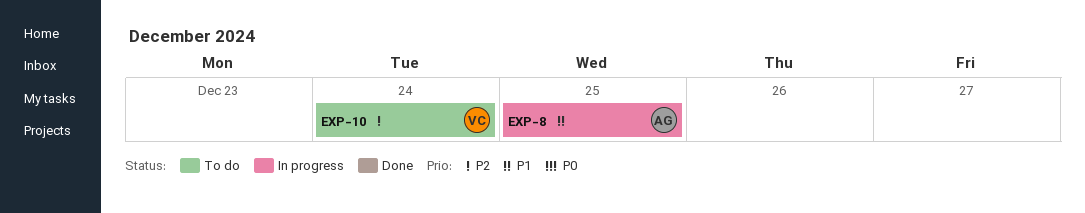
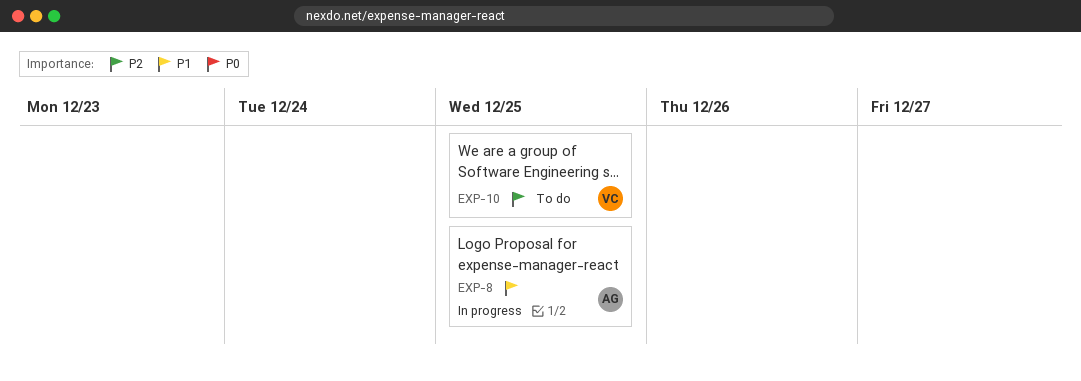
EXP-10, due: Dec 24 -> Dec 25

